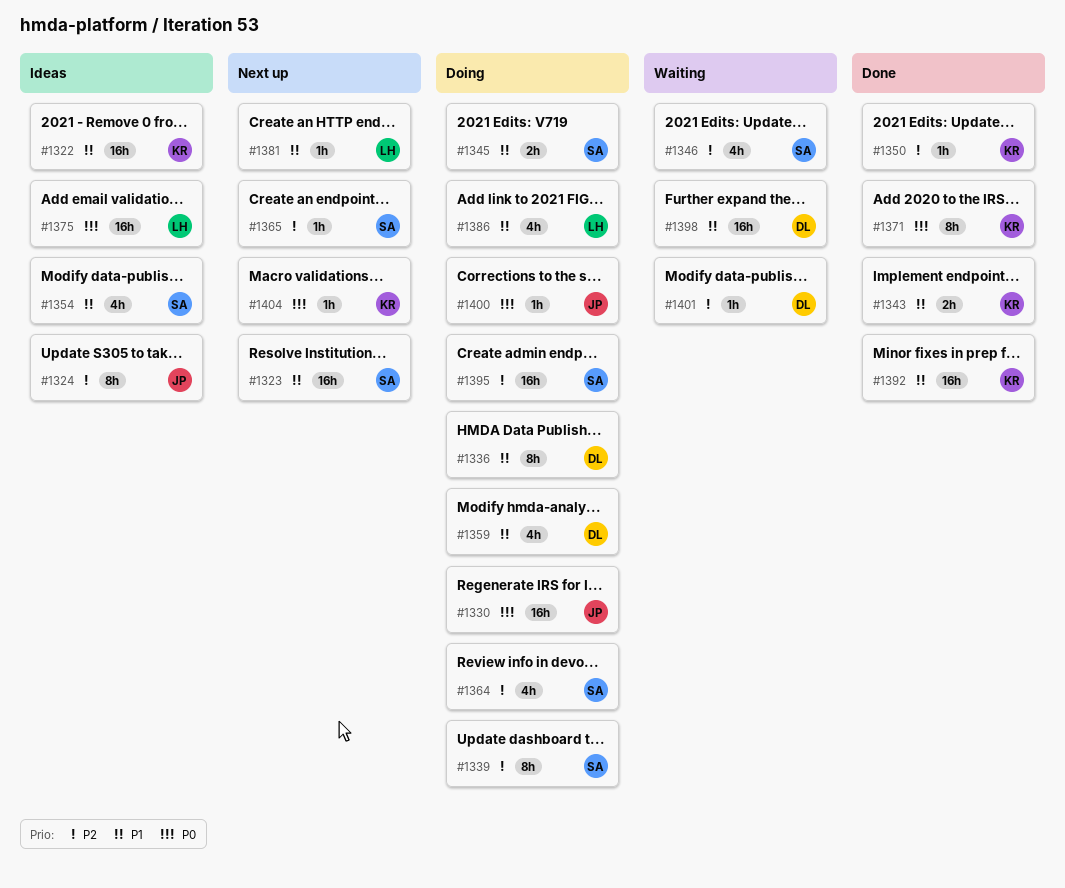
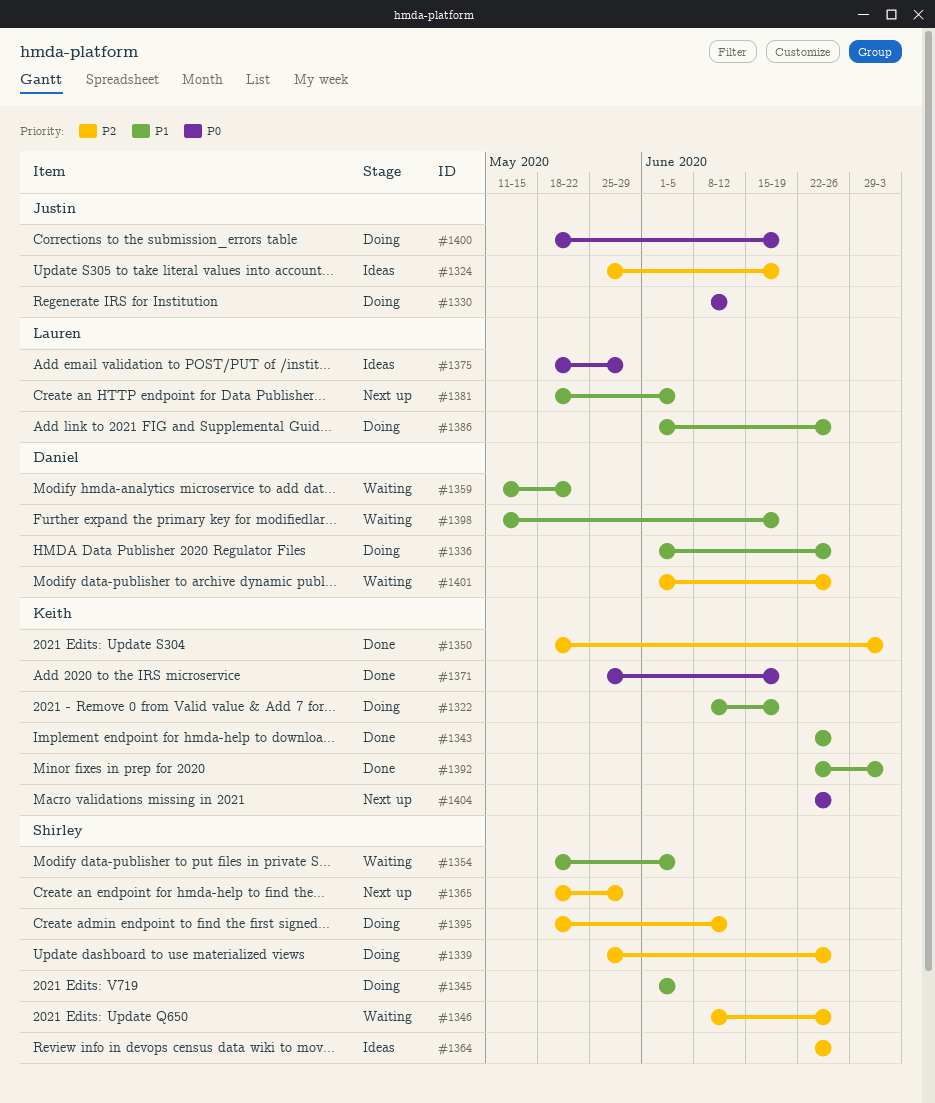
#1322, status: Ideas -> Doing
#1323: present -> none
#1354, status: Ideas -> Waiting
#1359, status: Doing -> Waiting
#1364, status: Doing -> Ideas

